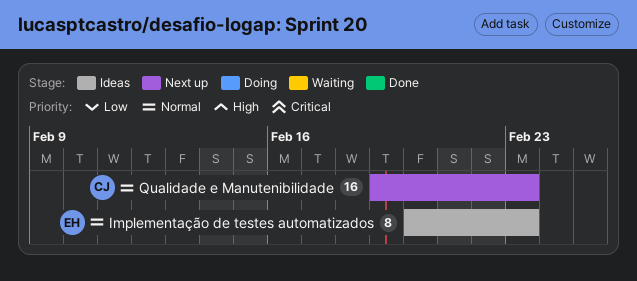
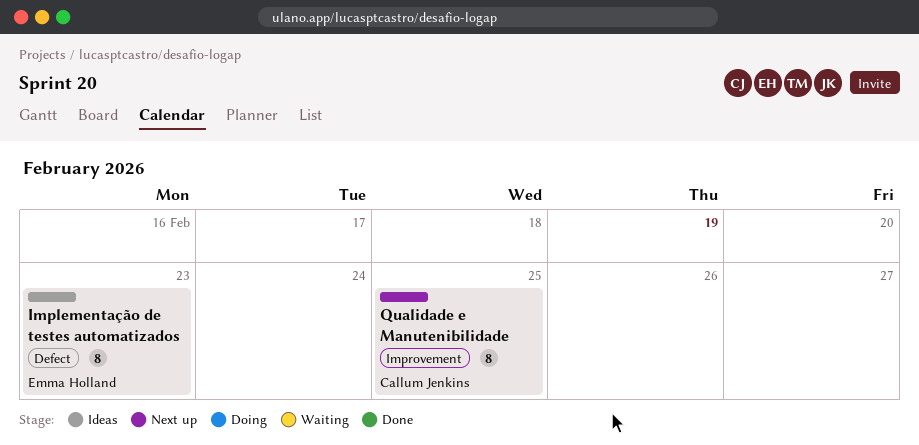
Qualidade e Manutenibilidade, estimate: 16 -> 8
Qualidade e Manutenibilidade, due: Feb 23 -> Feb 25

